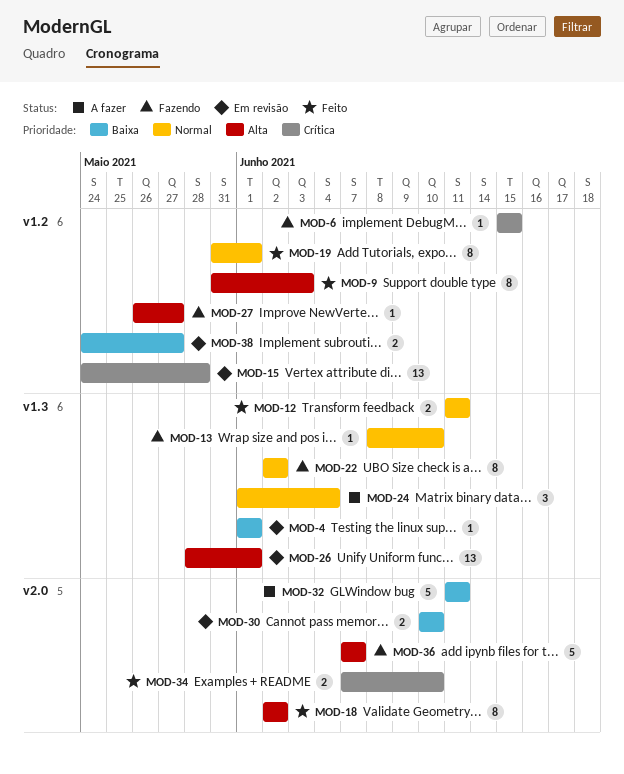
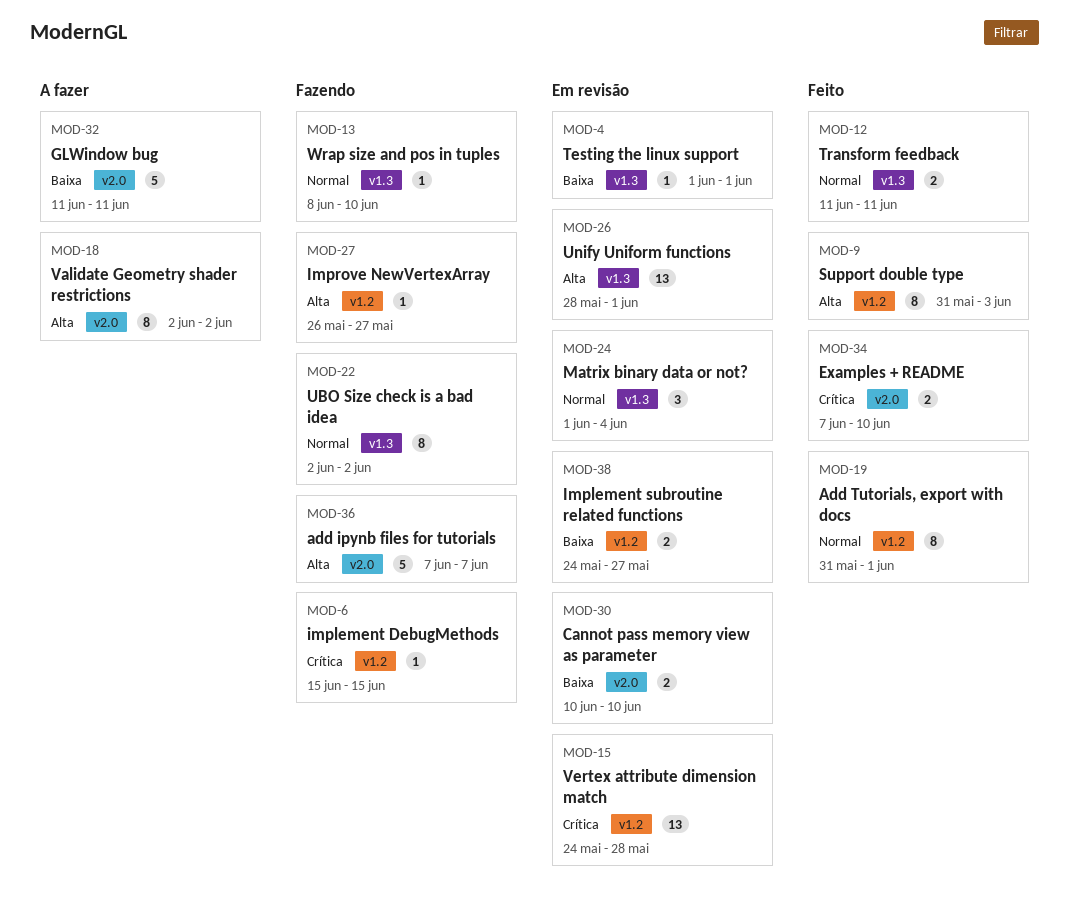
MOD-18, status: Feito -> A fazer
MOD-24, status: A fazer -> Em revisão

